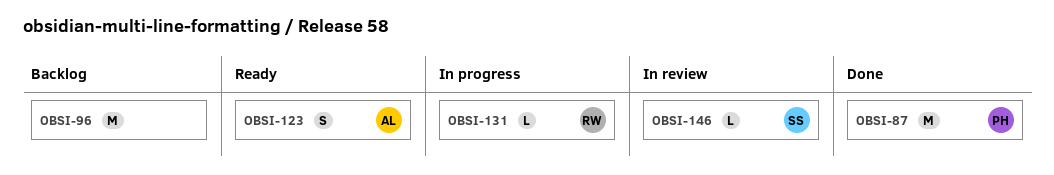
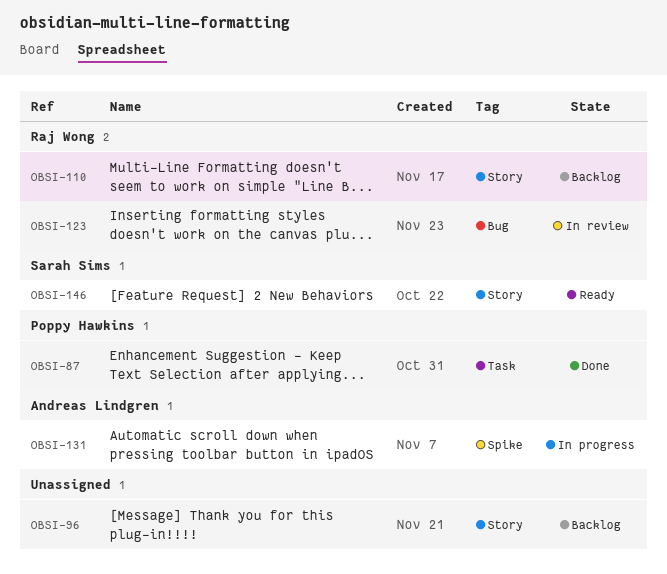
OBSI-110: none -> present
OBSI-123, status: Ready -> In review
OBSI-123, owner: Andreas Lindgren -> Raj Wong
OBSI-131, owner: Raj Wong -> Andreas Lindgren
OBSI-146, status: In review -> Ready

